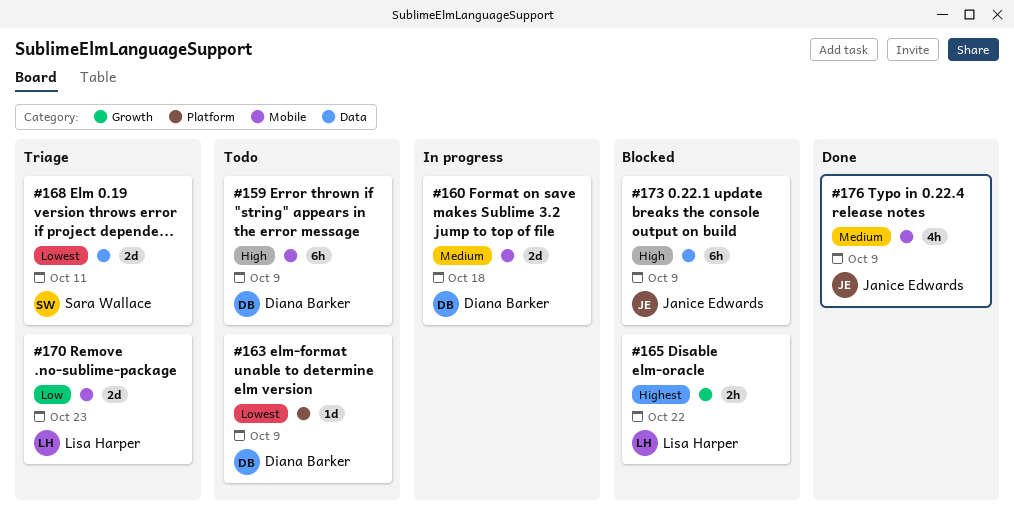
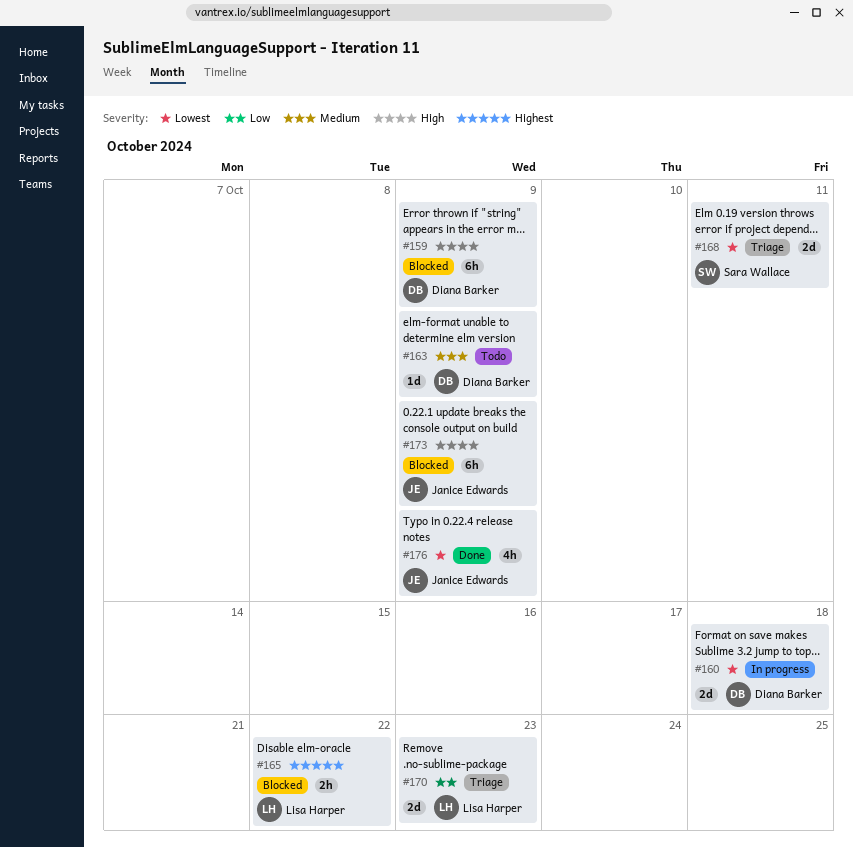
#159, status: Todo -> Blocked
#160, priority: Medium -> Lowest
#163, priority: Lowest -> Medium
#176, priority: Medium -> Lowest

